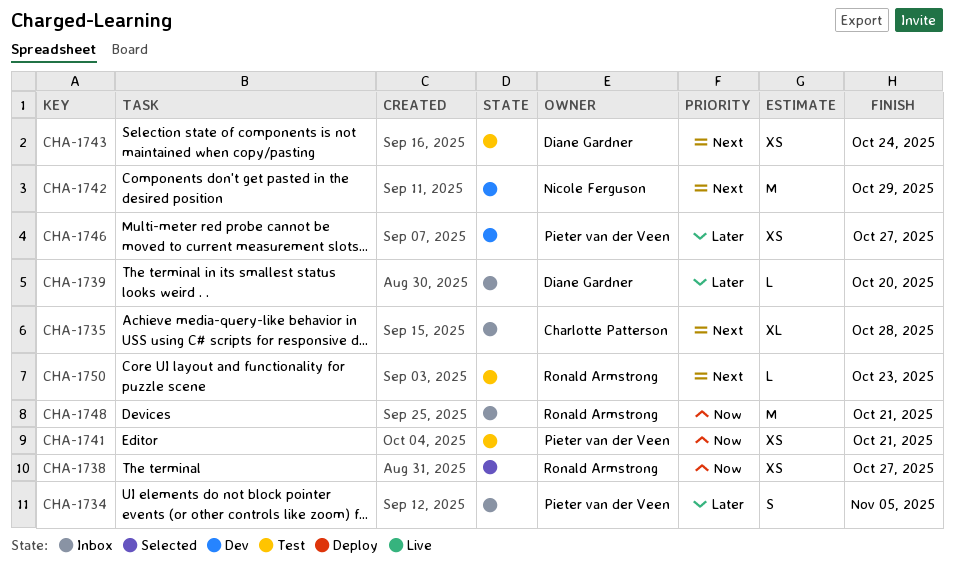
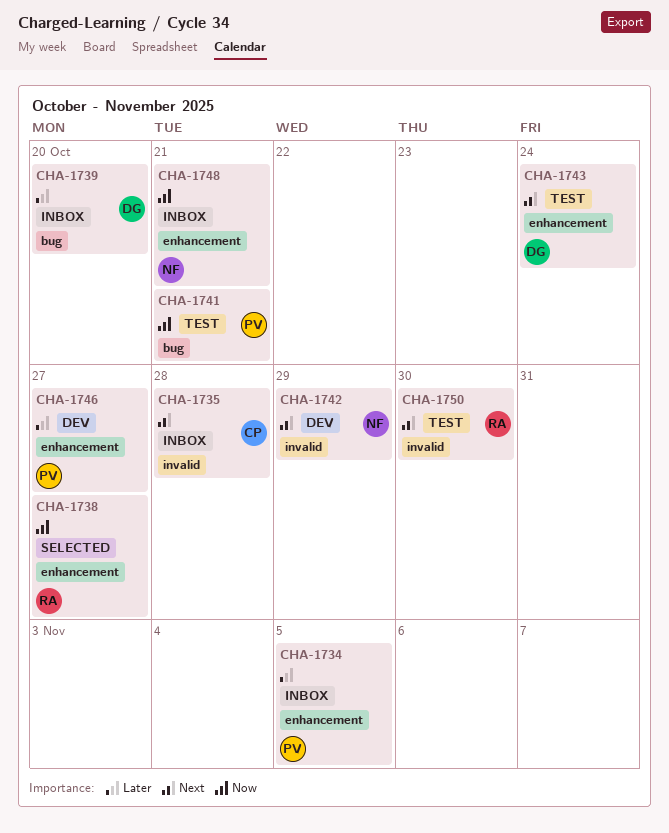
CHA-1748, owner: Ronald Armstrong -> Nicole Ferguson
CHA-1750, due: Oct 23 -> Oct 30

